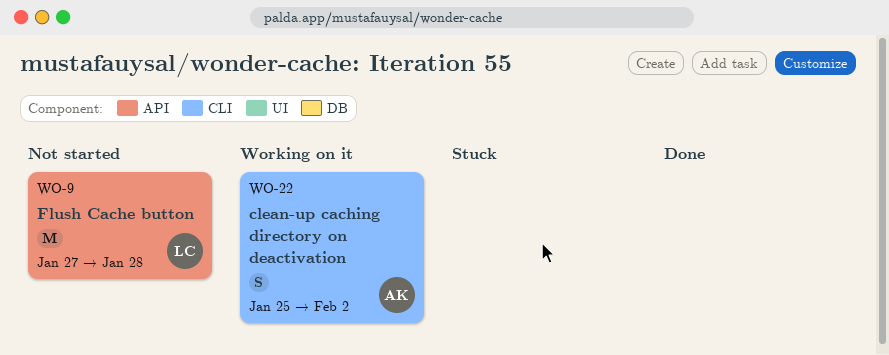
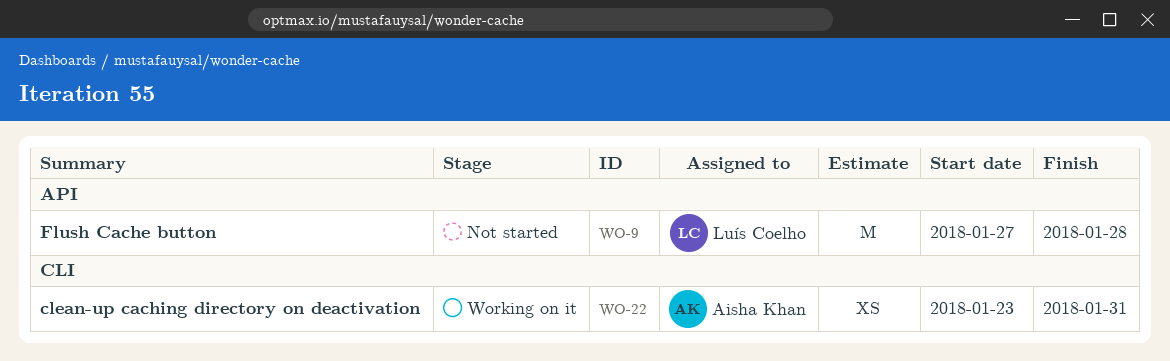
WO-22, estimate: S -> XS
WO-22, start: Jan 25 -> Jan 23
WO-22, due: Feb 2 -> Jan 31

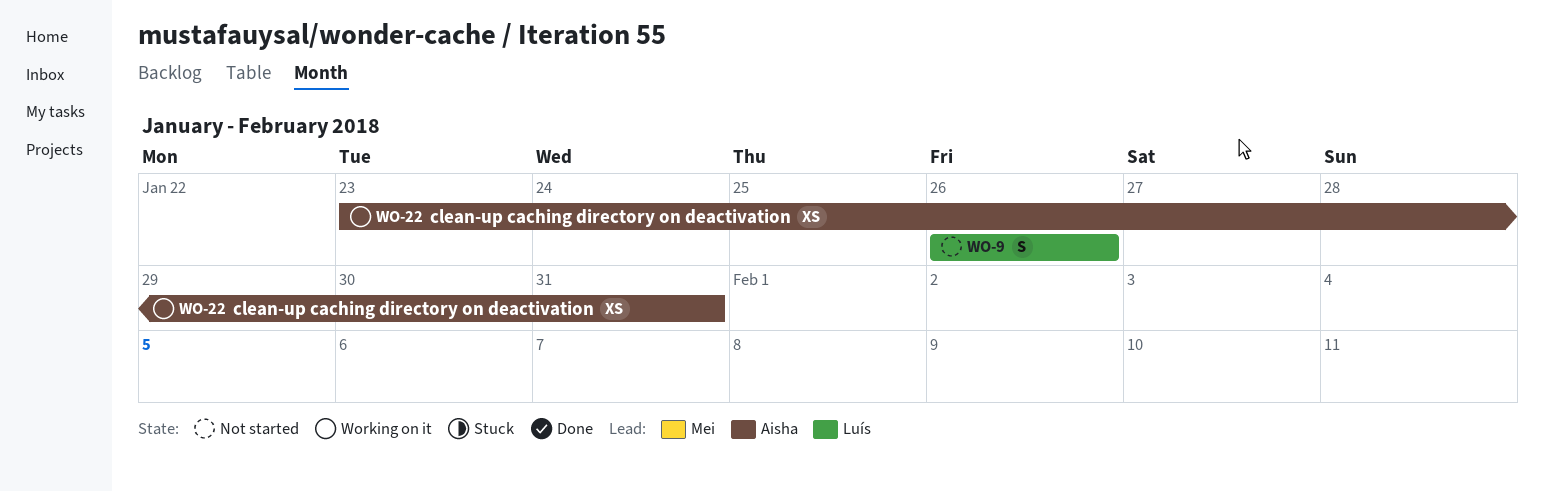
WO-9, estimate: M -> S
WO-9, start: Jan 27 -> Jan 26
WO-9, due: Jan 28 -> Jan 26

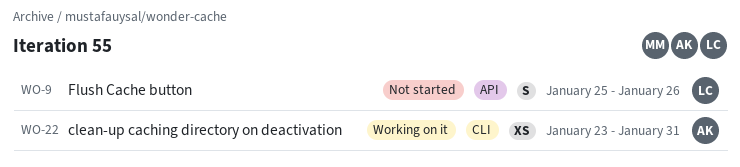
WO-9, start: Jan 26 -> Jan 25

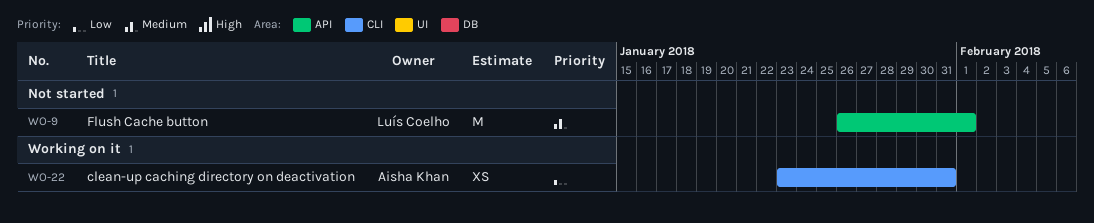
WO-9, estimate: S -> M
WO-9, start: Jan 25 -> Jan 26
WO-9, due: Jan 26 -> Feb 1

